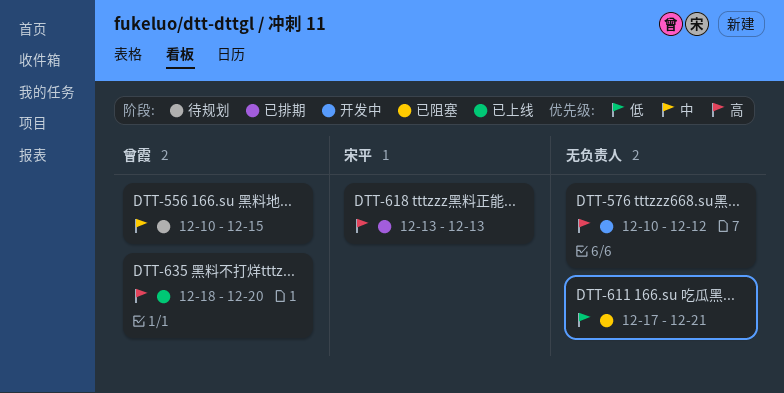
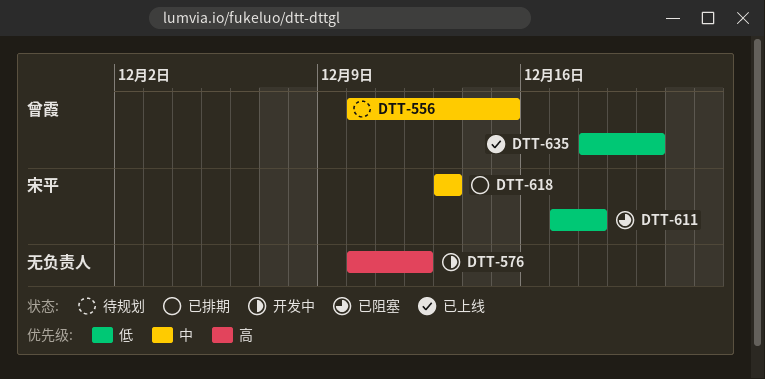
DTT-611, owner: none -> 宋平
DTT-611, due: Dec 21 -> Dec 18
DTT-618, priority: 高 -> 中
DTT-635, priority: 高 -> 低

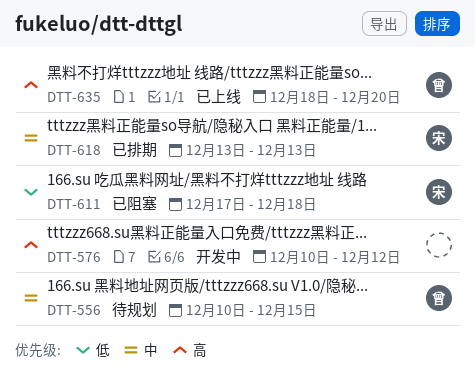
DTT-635, priority: 低 -> 高

